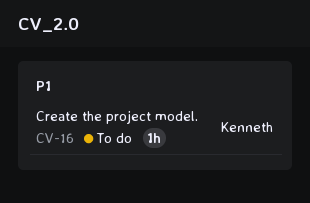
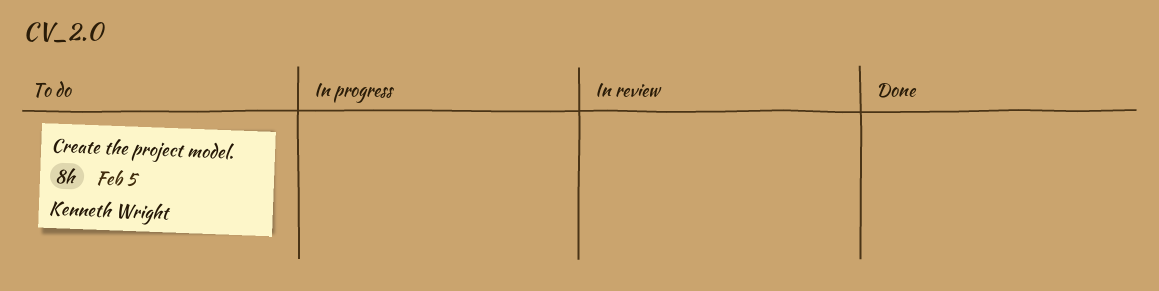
Create the project model., estimate: 1h -> 8h

